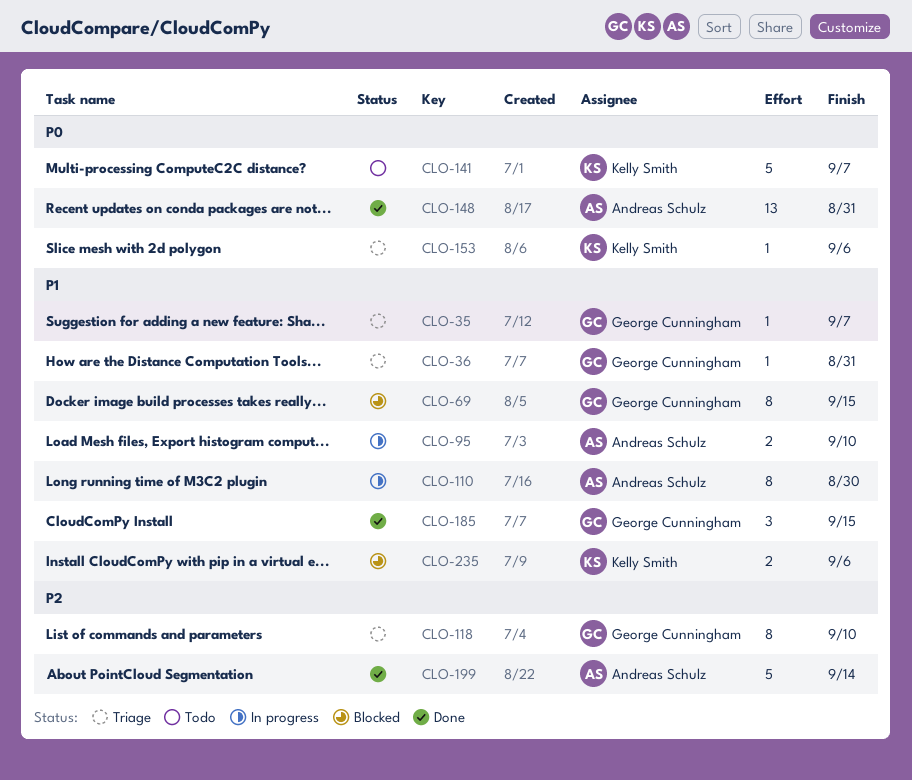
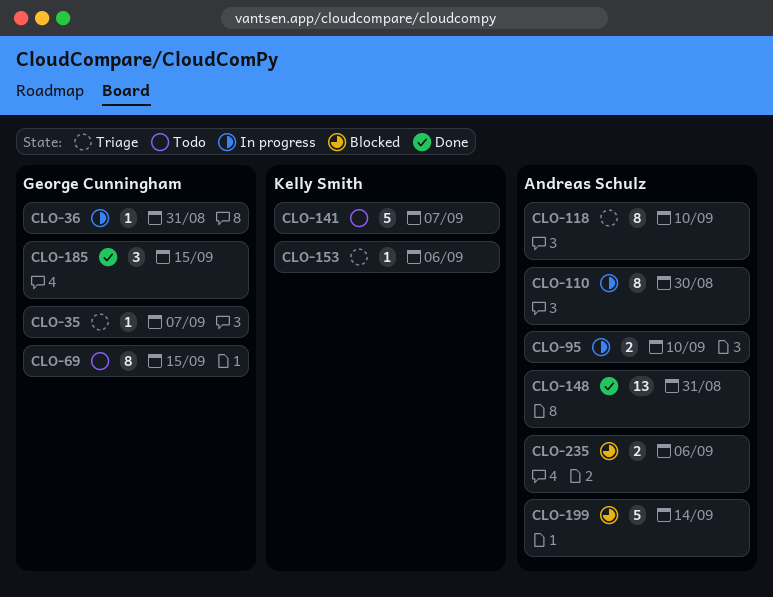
CLO-36, status: Triage -> In progress
CLO-69, status: Blocked -> Todo
CLO-118, owner: George Cunningham -> Andreas Schulz
CLO-199, status: Done -> Blocked
CLO-235, owner: Kelly Smith -> Andreas Schulz

